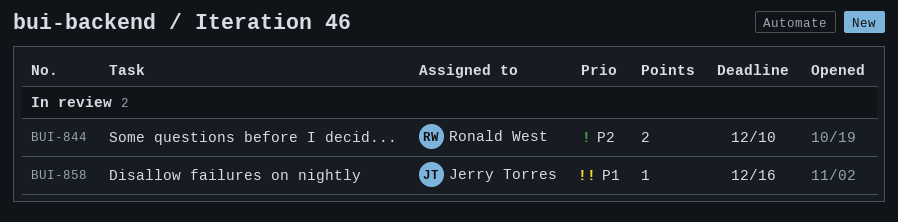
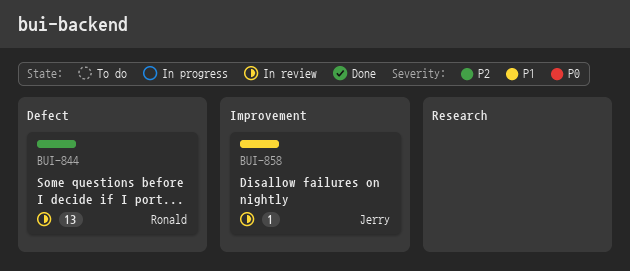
BUI-844, estimate: 2 -> 13

